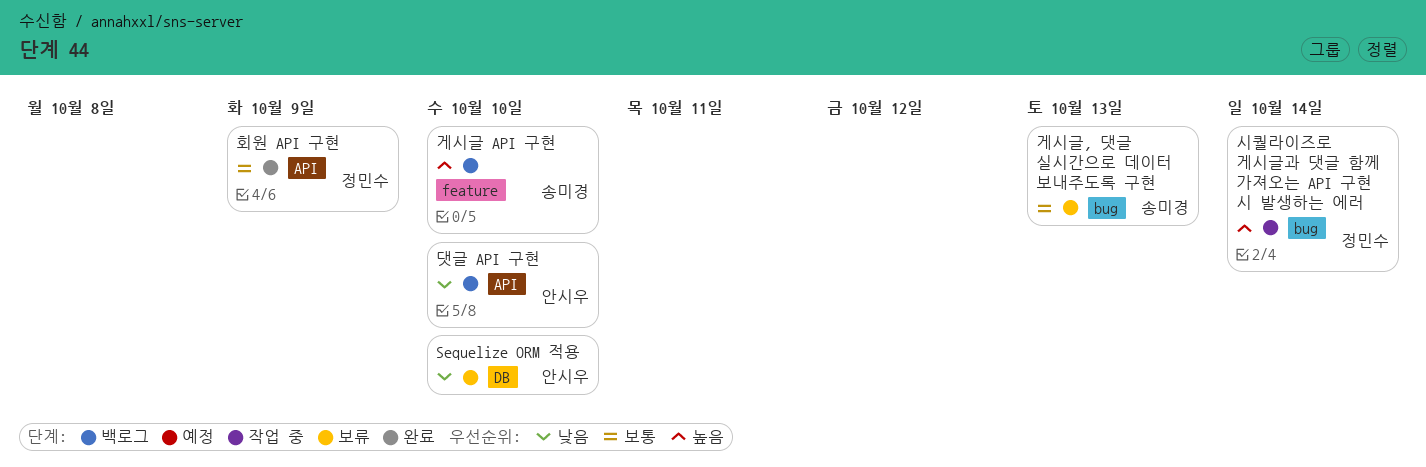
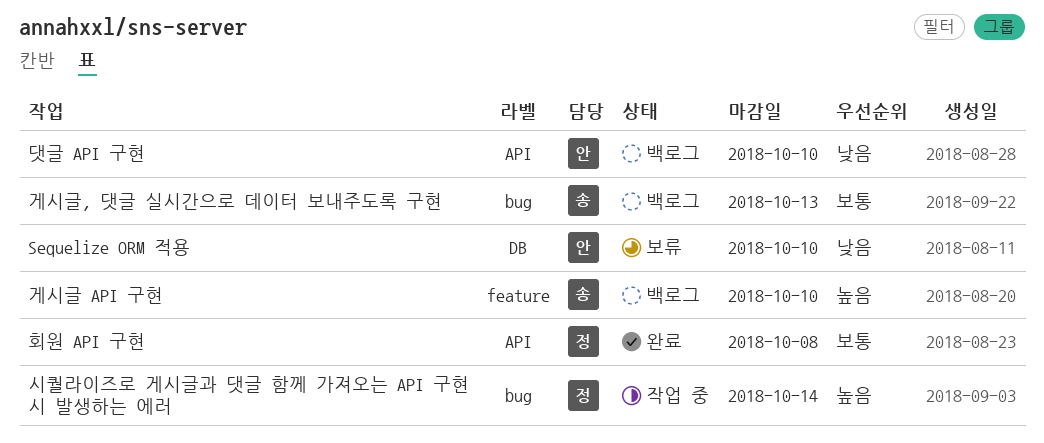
게시글, 댓글 실시간으로 데이터 보내주도록 구현, status: 보류 -> 백로그
회원 API 구현, due: Oct 9 -> Oct 8

